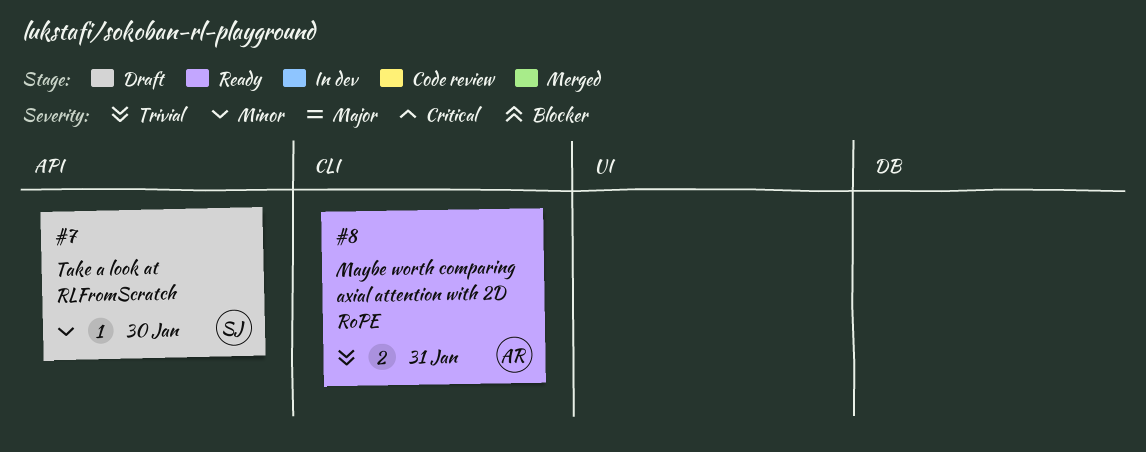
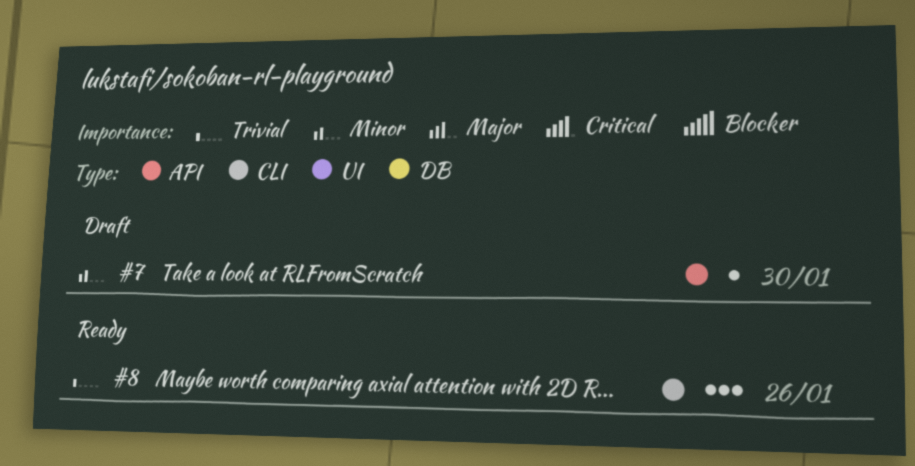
#8, estimate: 2 -> 3
#8, due: Jan 31 -> Jan 26

